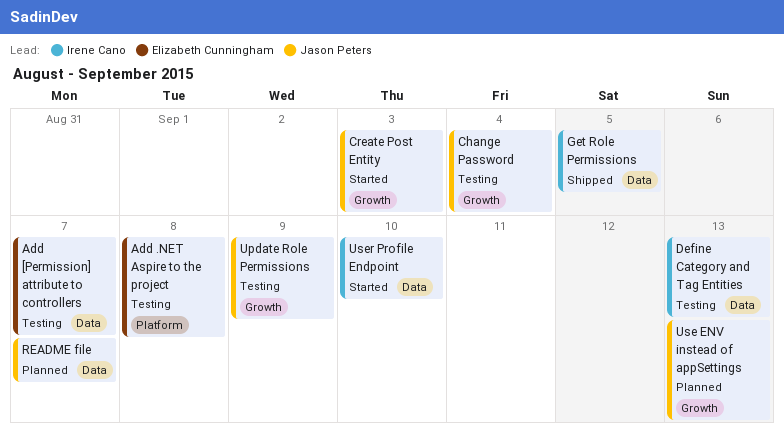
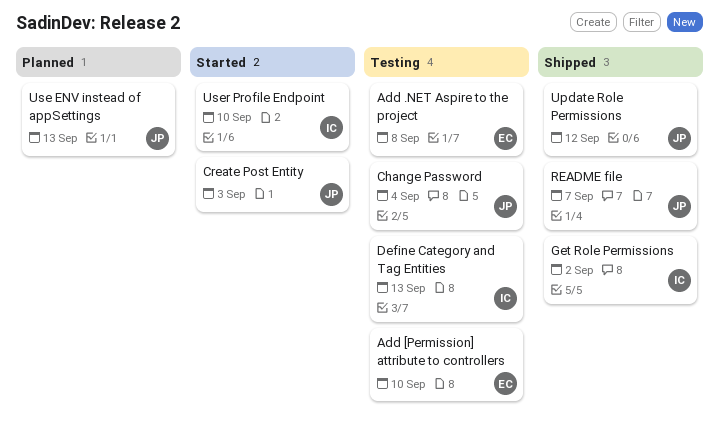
Add [Permission] attribute to controllers, due: Sep 7 -> Sep 10
Get Role Permissions, due: Sep 5 -> Sep 2
README file, status: Planned -> Shipped
Update Role Permissions, status: Testing -> Shipped
Update Role Permissions, due: Sep 9 -> Sep 12

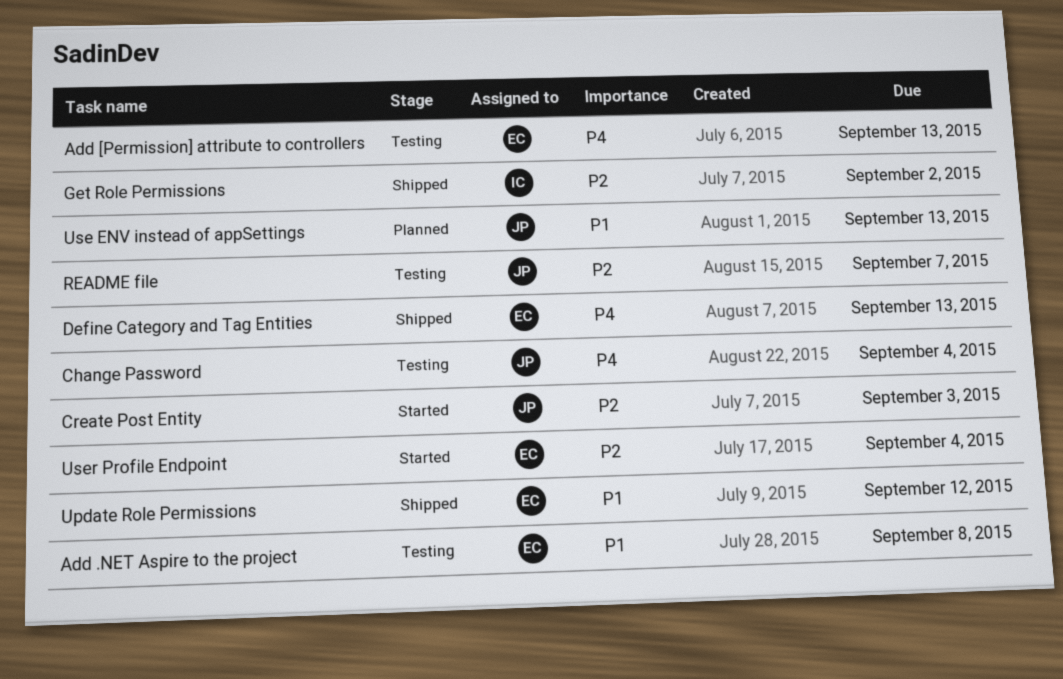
Add [Permission] attribute to controllers, due: Sep 10 -> Sep 13
Define Category and Tag Entities, status: Testing -> Shipped
Define Category and Tag Entities, owner: IC -> EC
README file, status: Shipped -> Testing
Update Role Permissions, owner: JP -> EC
User Profile Endpoint, owner: IC -> EC
User Profile Endpoint, due: Sep 10 -> Sep 4

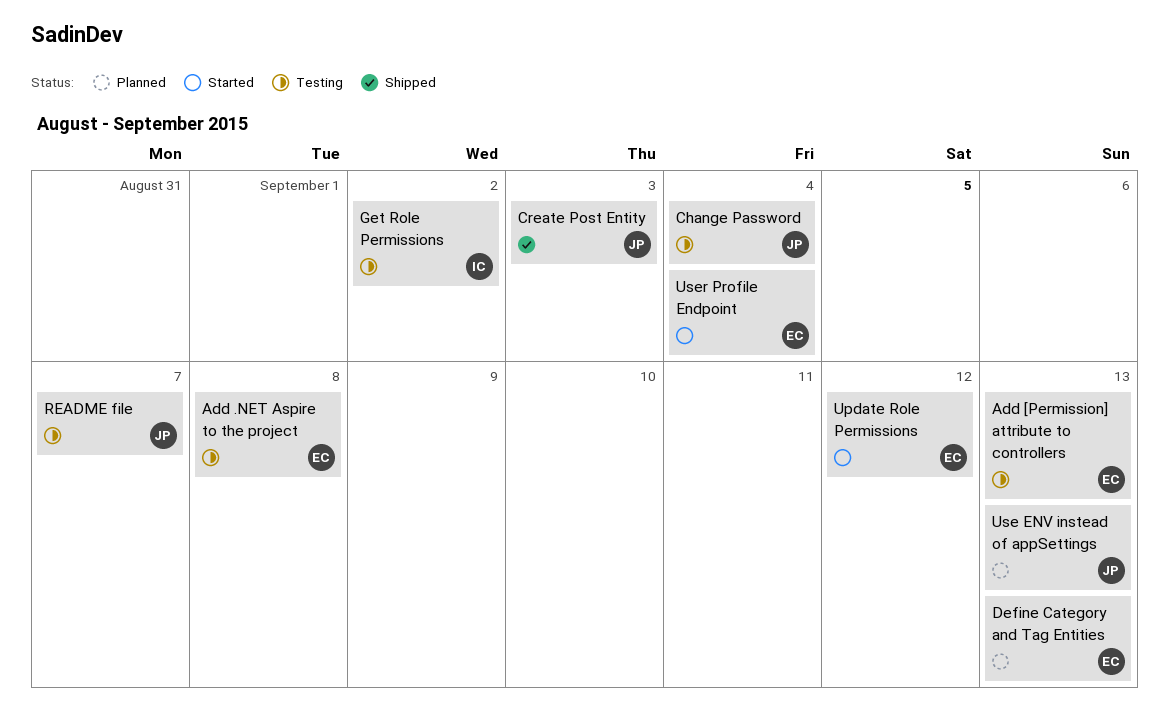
Create Post Entity, status: Started -> Shipped
Define Category and Tag Entities, status: Shipped -> Planned
Get Role Permissions, status: Shipped -> Testing
Update Role Permissions, status: Shipped -> Started

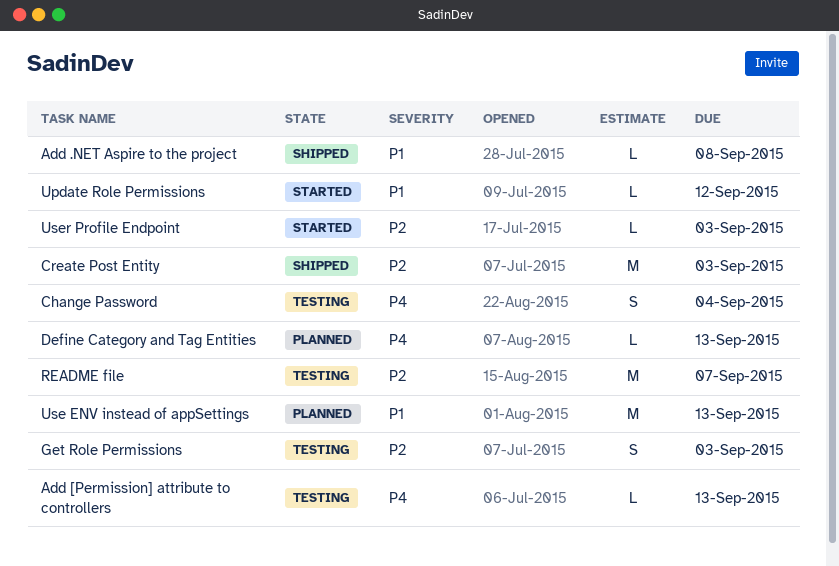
Add .NET Aspire to the project, status: Testing -> Shipped
Get Role Permissions, due: Sep 2 -> Sep 3
User Profile Endpoint, due: Sep 4 -> Sep 3

